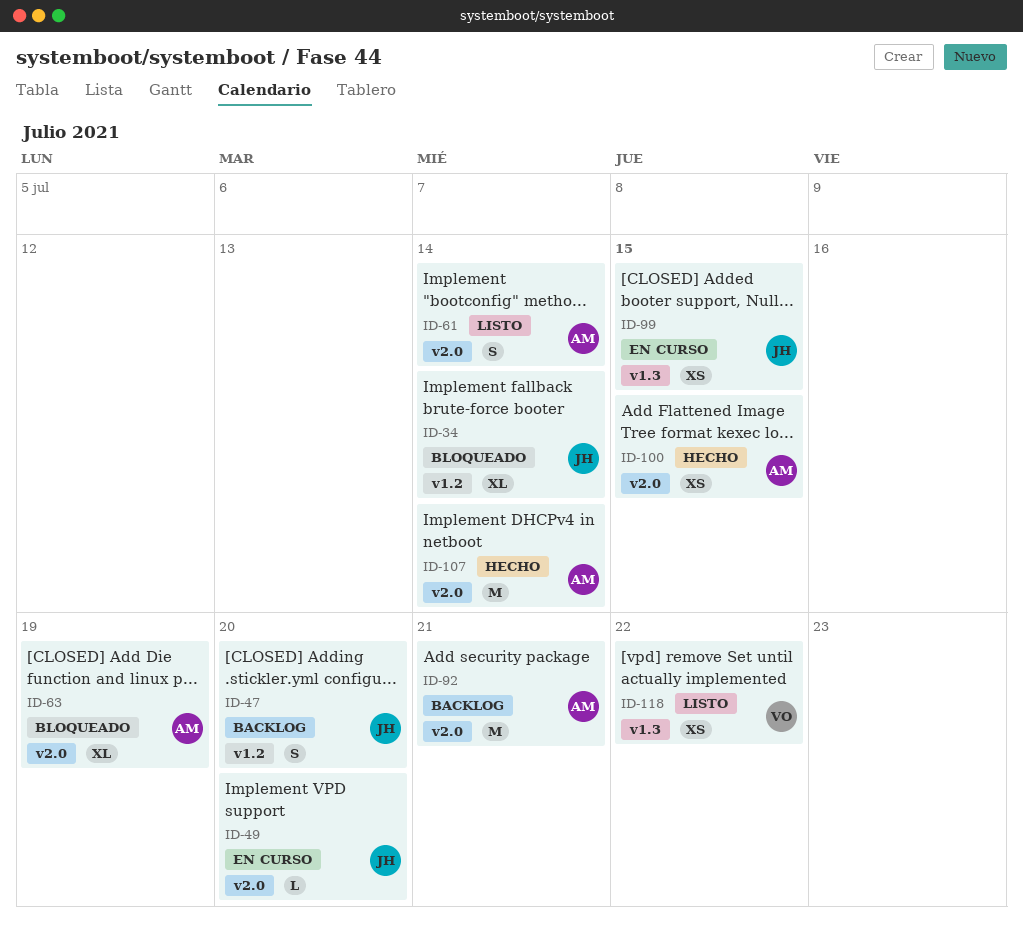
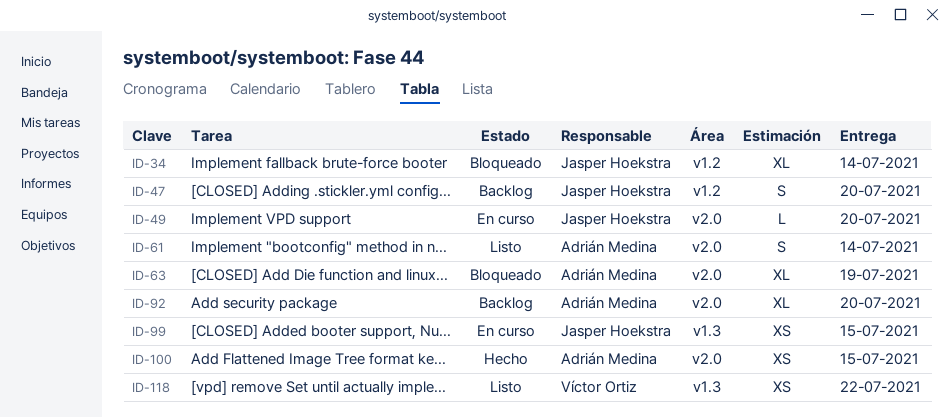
ID-92, estimate: M -> XL
ID-92, due: Jul 21 -> Jul 20
ID-107: present -> none

